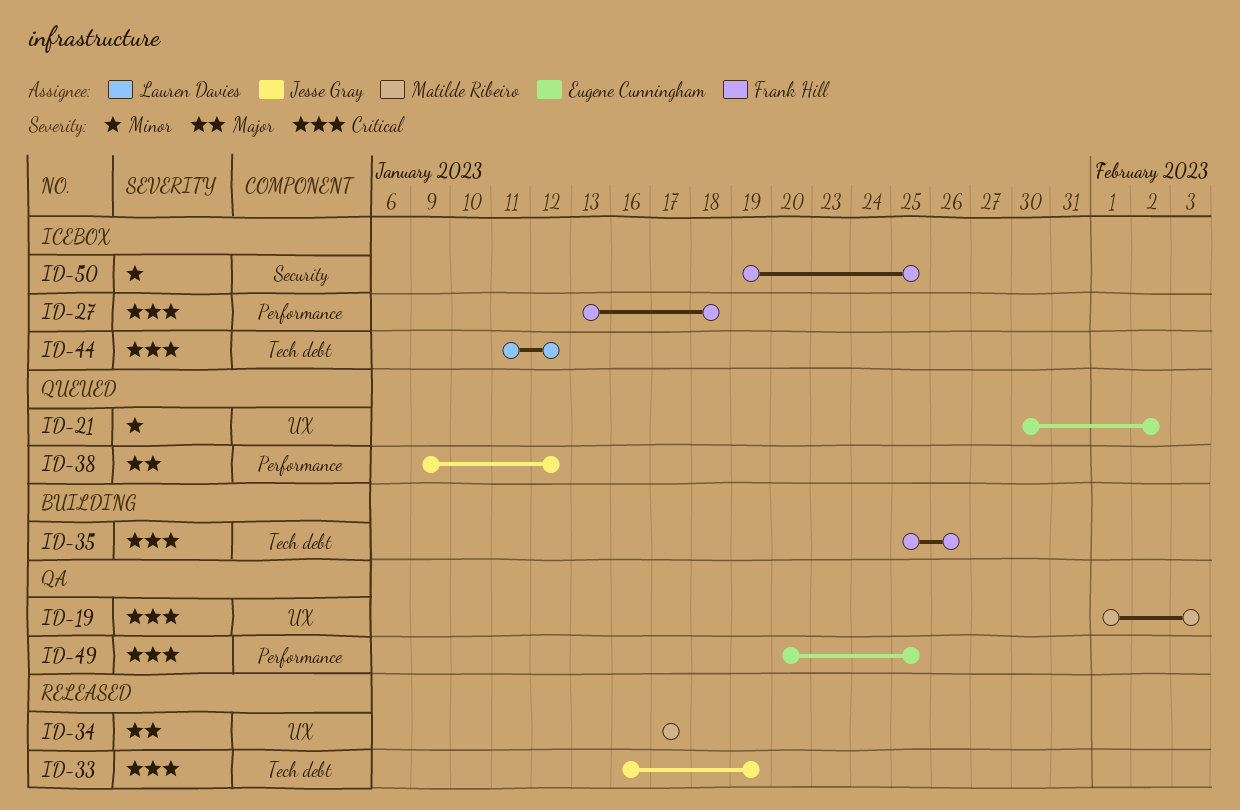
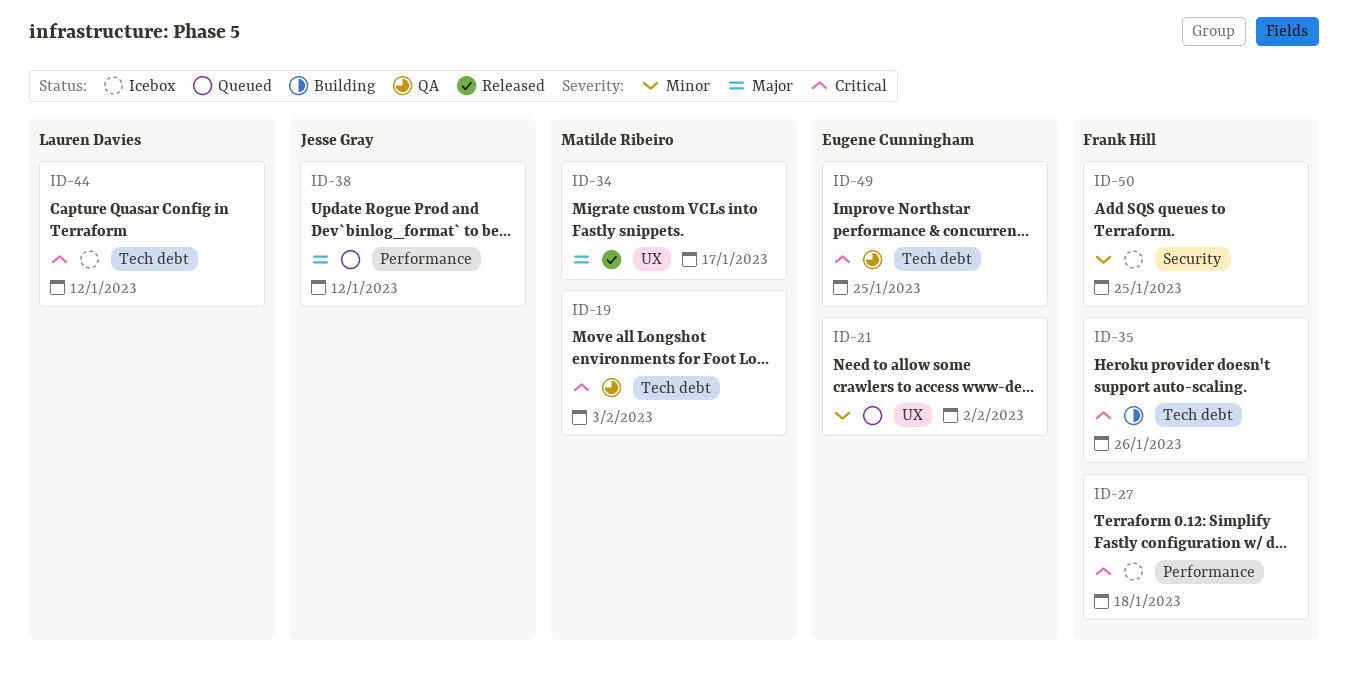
ID-19, label: UX -> Tech debt
ID-33: present -> none
ID-49, label: Performance -> Tech debt

